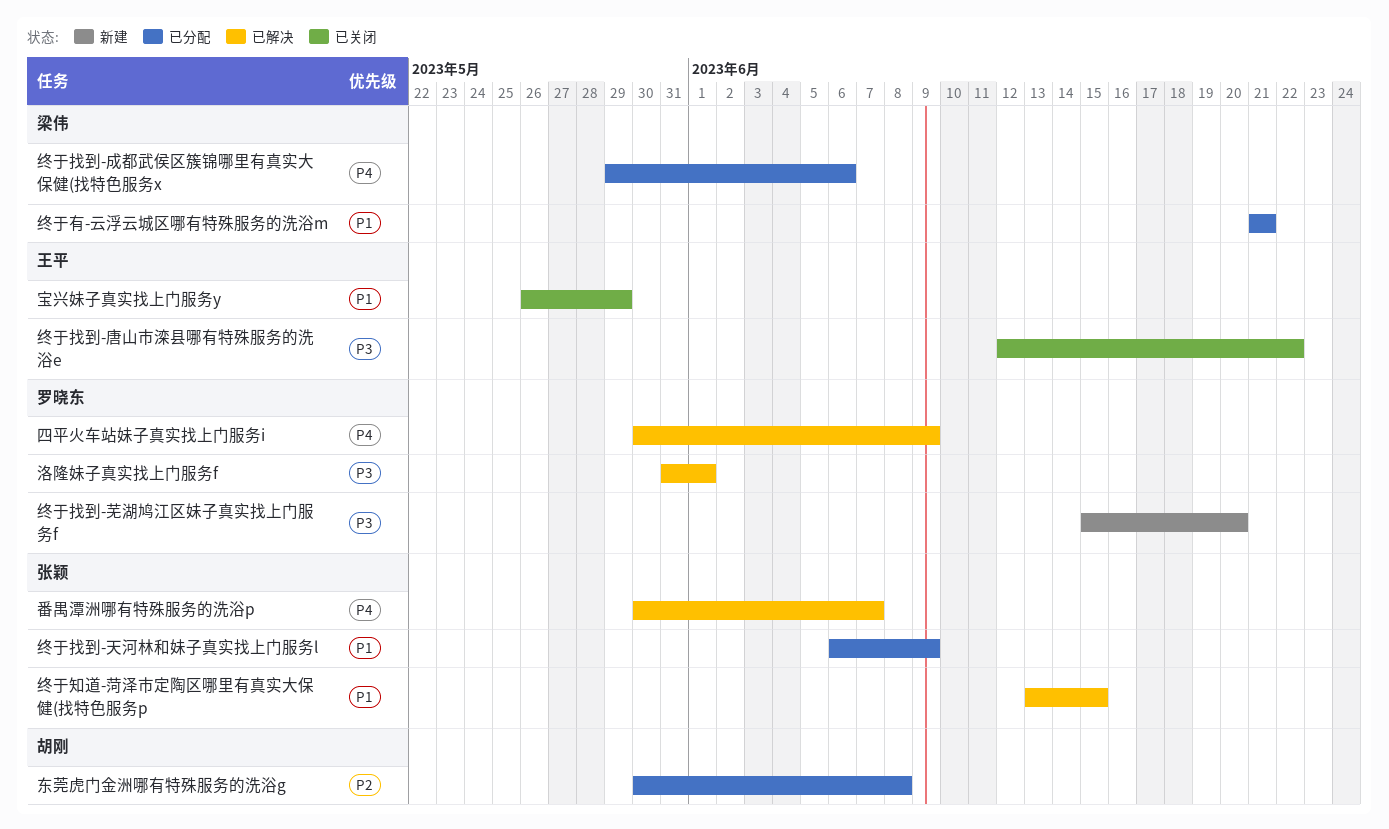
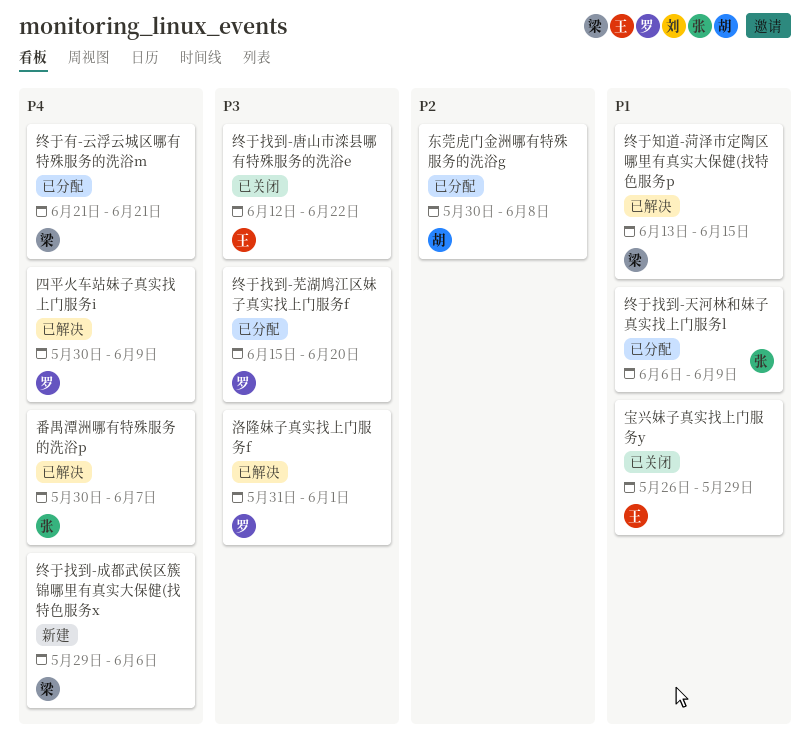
终于找到-成都武侯区簇锦哪里有真实大保健(找特色服务x, status: 已分配 -> 新建
终于找到-芜湖鸠江区妹子真实找上门服务f, status: 新建 -> 已分配
终于有-云浮云城区哪有特殊服务的洗浴m, priority: P1 -> P4
终于知道-菏泽市定陶区哪里有真实大保健(找特色服务p, owner: 张颖 -> 梁伟

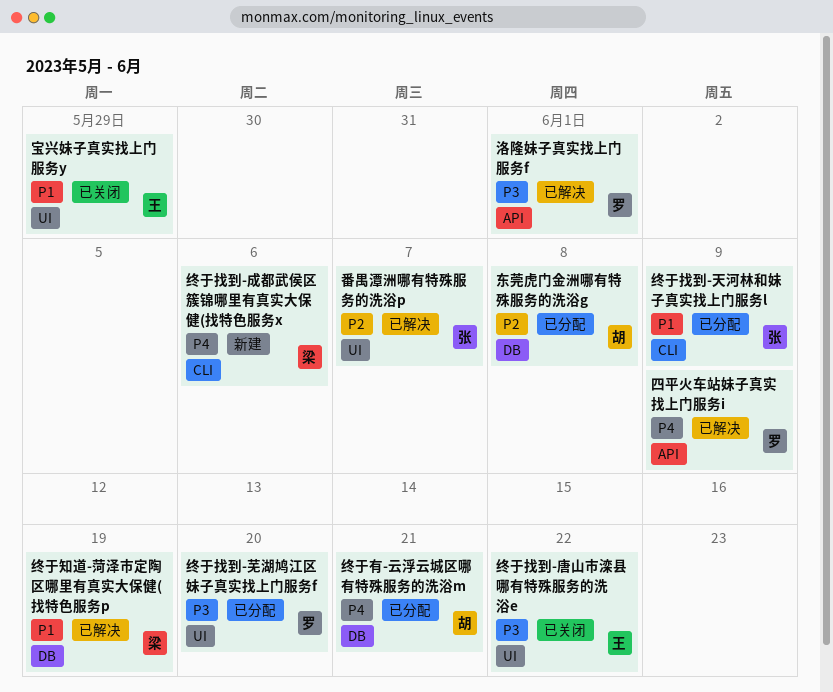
番禺潭洲哪有特殊服务的洗浴p, priority: P4 -> P2
终于有-云浮云城区哪有特殊服务的洗浴m, owner: 梁 -> 胡
终于知道-菏泽市定陶区哪里有真实大保健(找特色服务p, due: Jun 15 -> Jun 19

